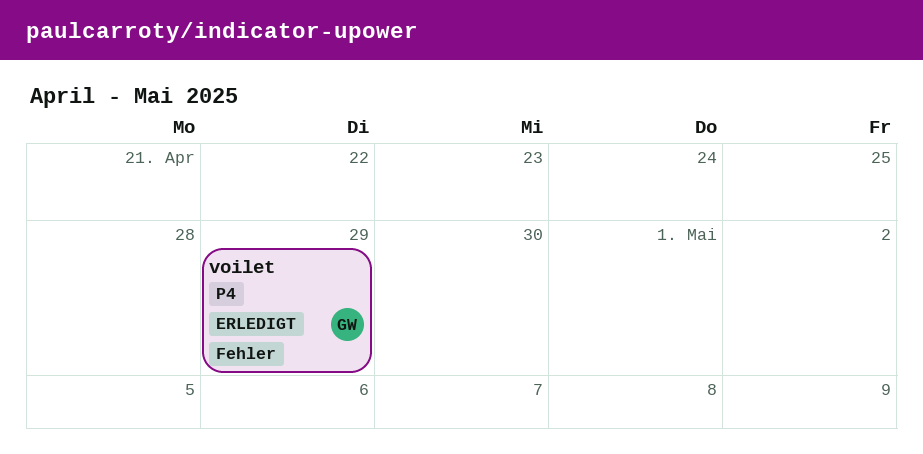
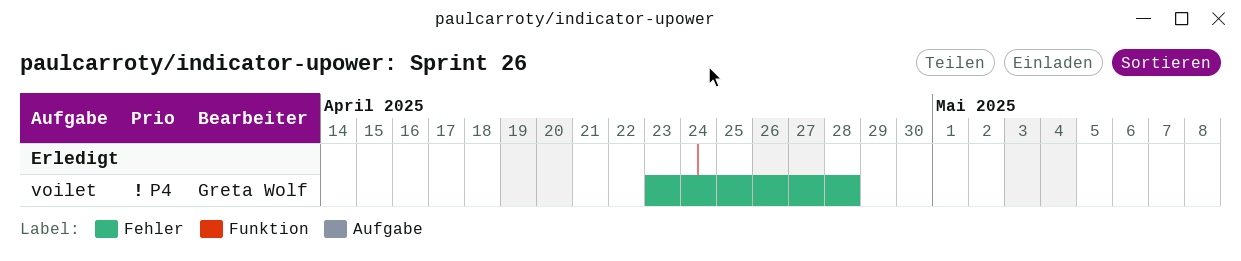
voilet, due: Apr 29 -> Apr 28

